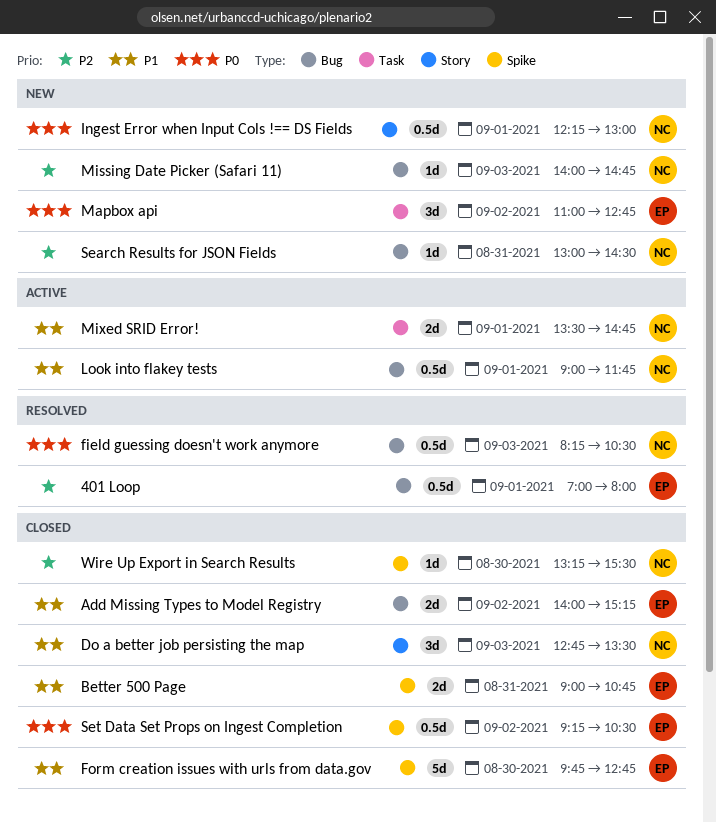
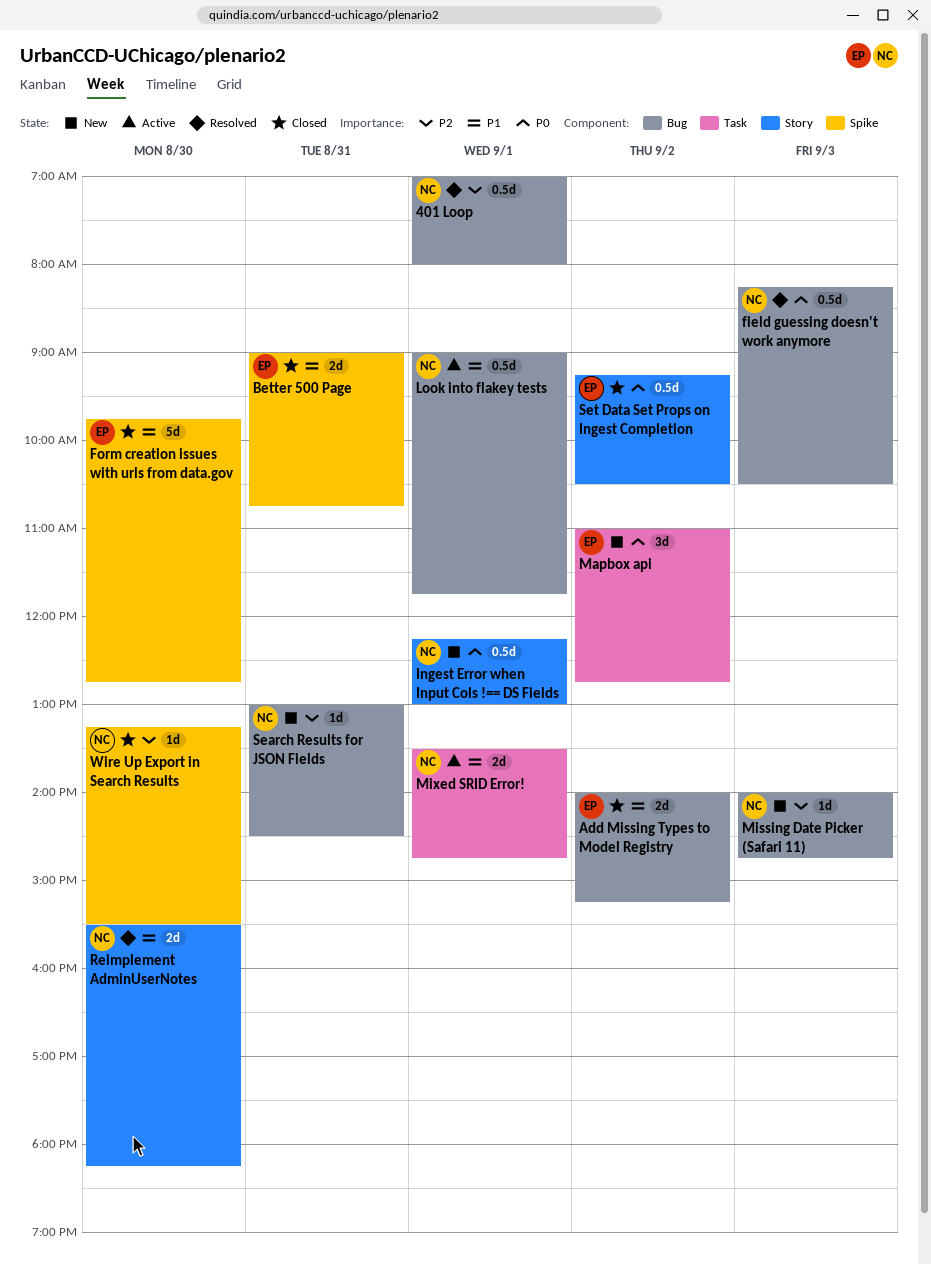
401 Loop, owner: EP -> NC
Do a better job persisting the map: present -> none
Reimplement AdminUserNotes: none -> present
Set Data Set Props on Ingest Completion, label: Spike -> Story

